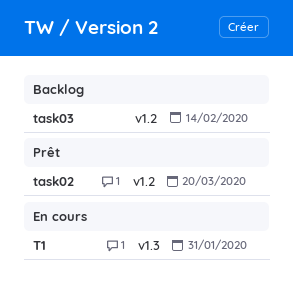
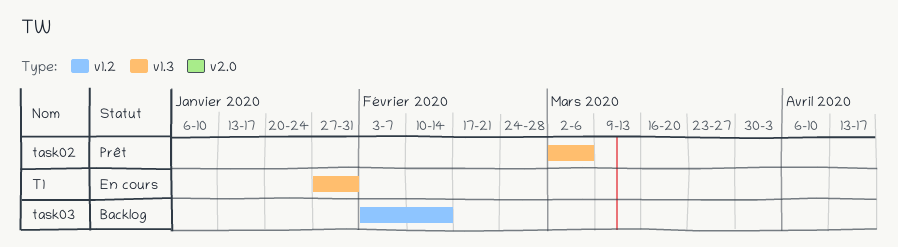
task02, label: v1.2 -> v1.3
task02, due: Mar 20 -> Mar 6

